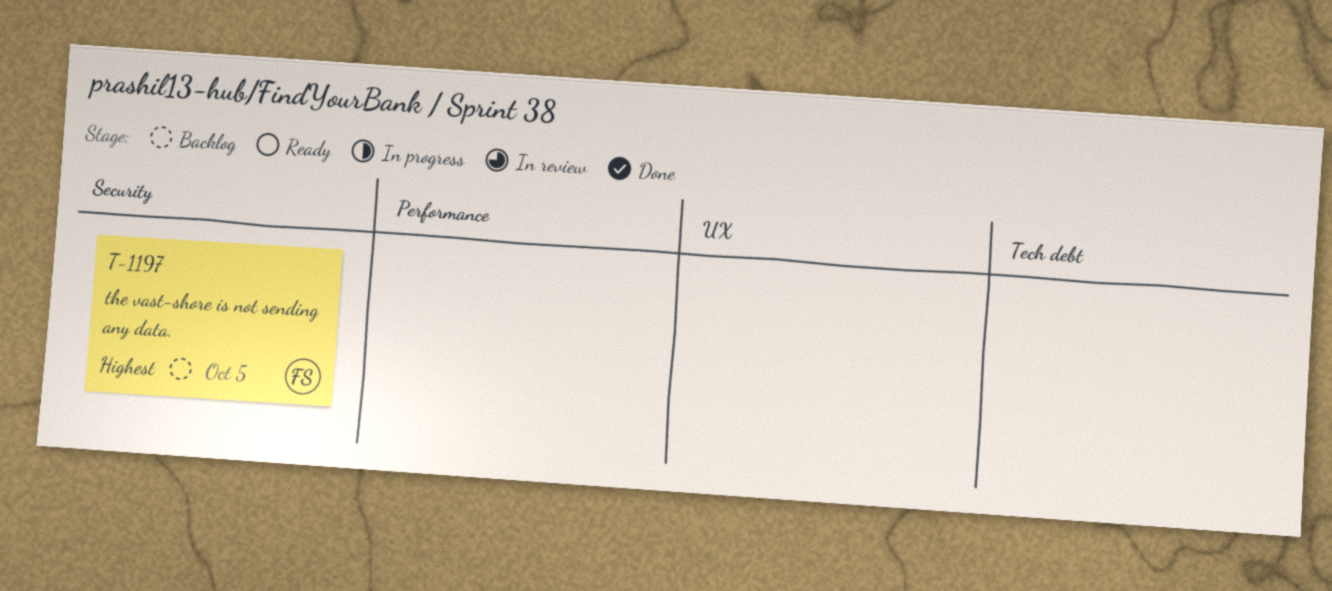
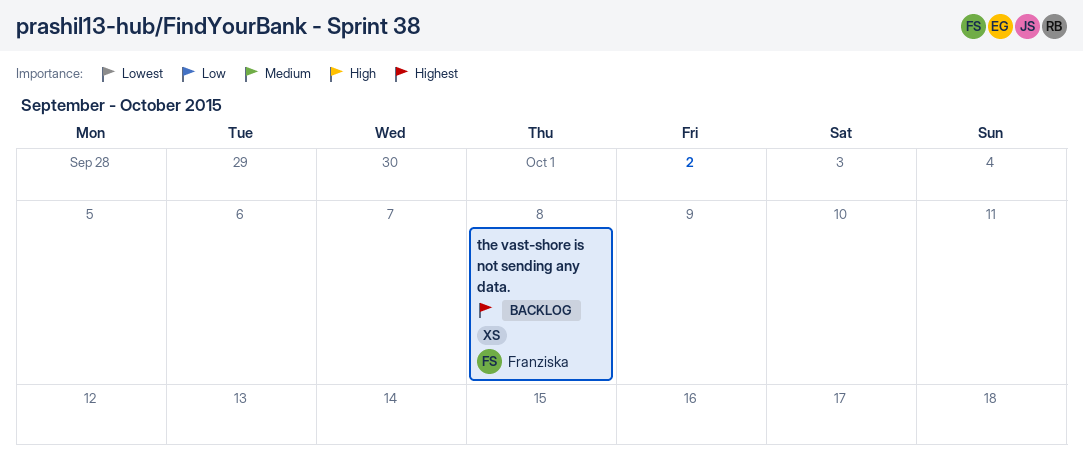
the vast-shore is not sending any data., due: Oct 5 -> Oct 8

